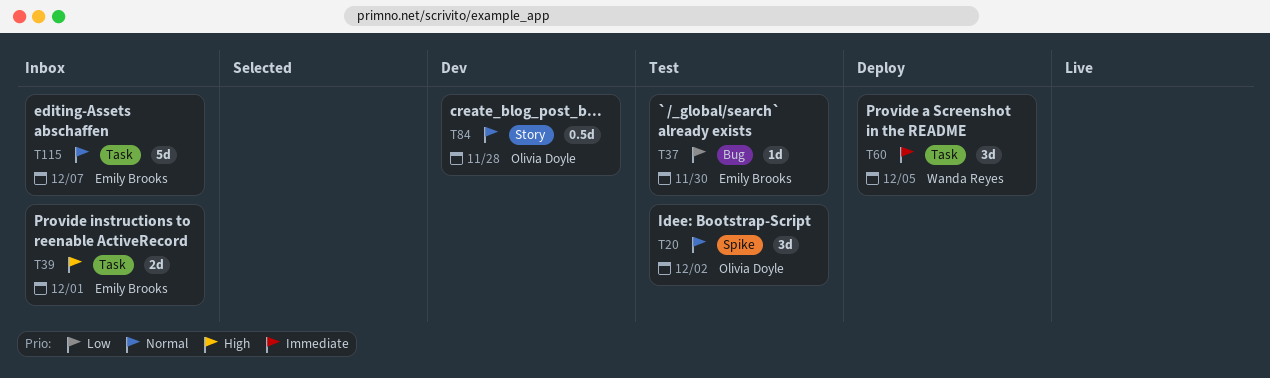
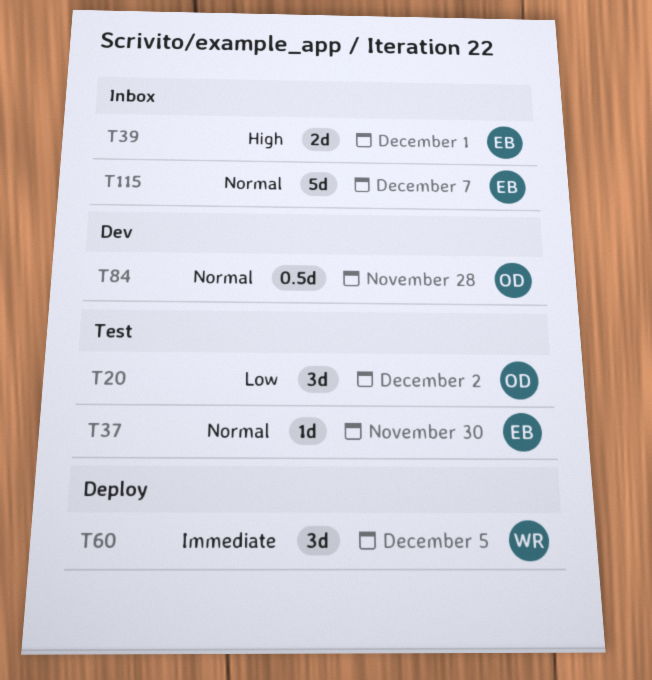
T20, priority: Normal -> Low
T37, priority: Low -> Normal

